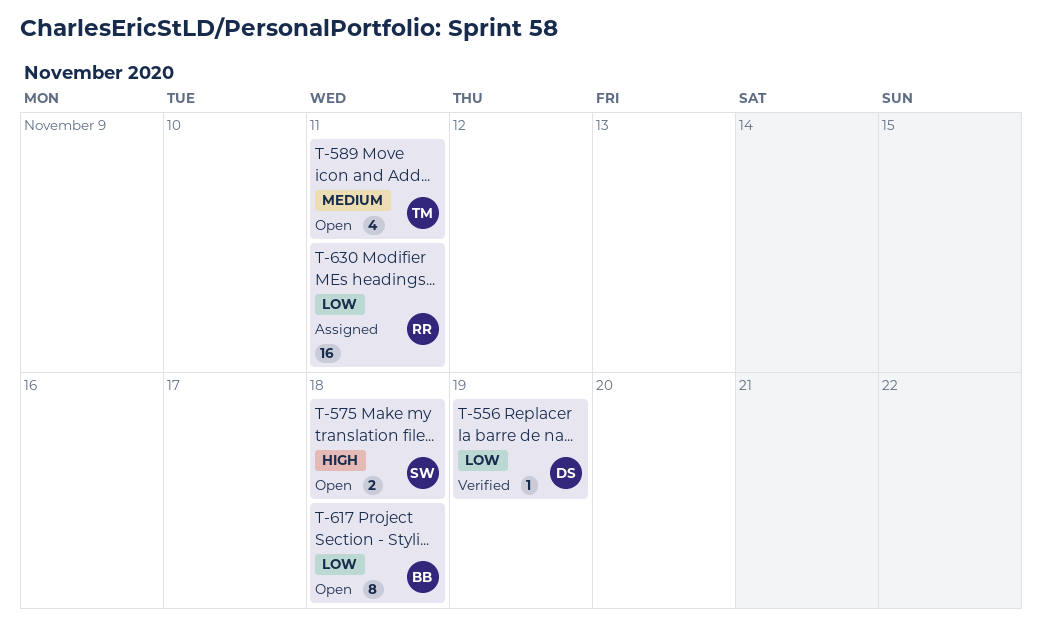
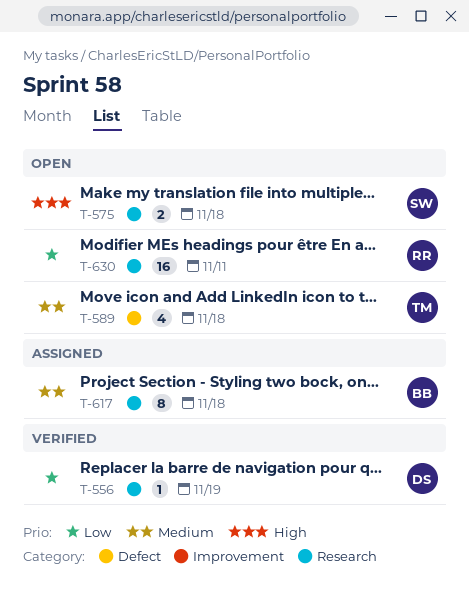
T-589, due: Nov 11 -> Nov 18
T-617, status: Open -> Assigned
T-617, priority: Low -> Medium
T-630, status: Assigned -> Open

